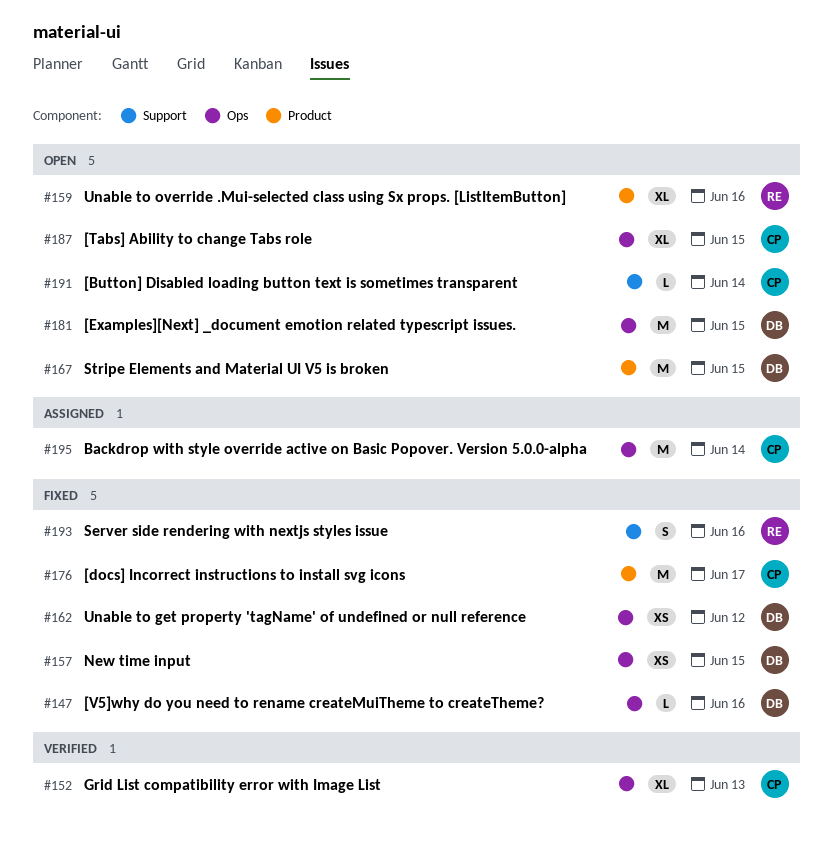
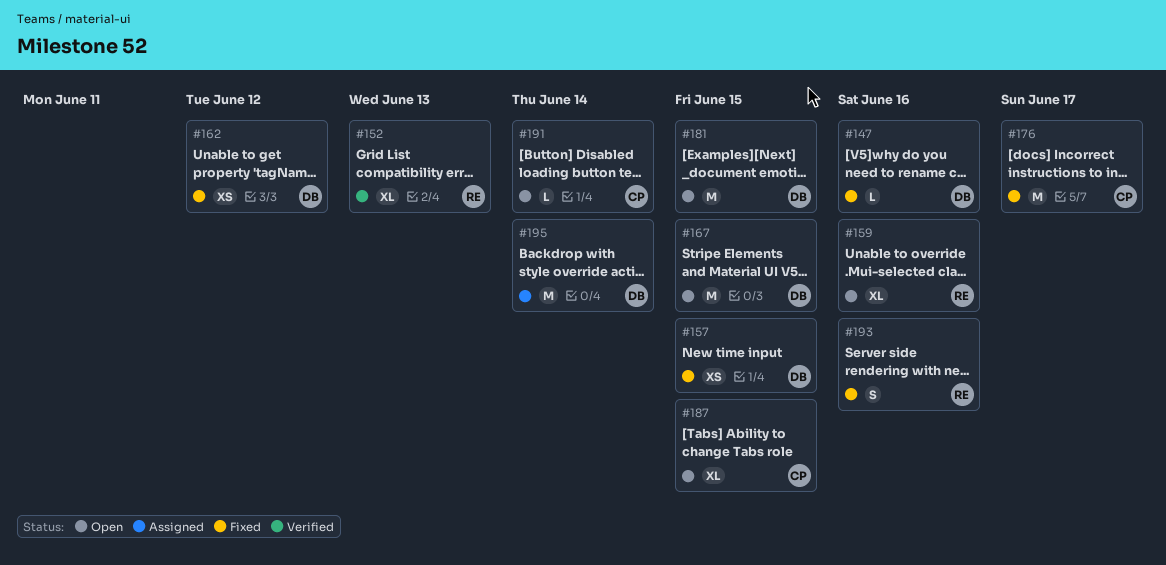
#152, owner: CP -> RE
#195, owner: CP -> DB

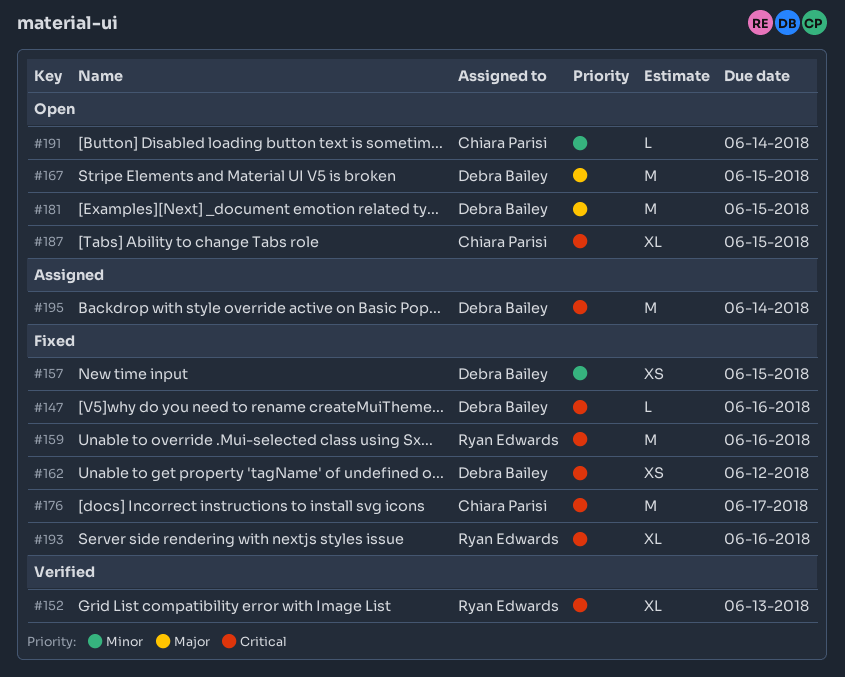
#159, status: Open -> Fixed
#159, estimate: XL -> M
#193, estimate: S -> XL

